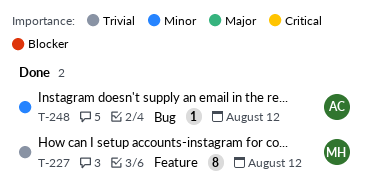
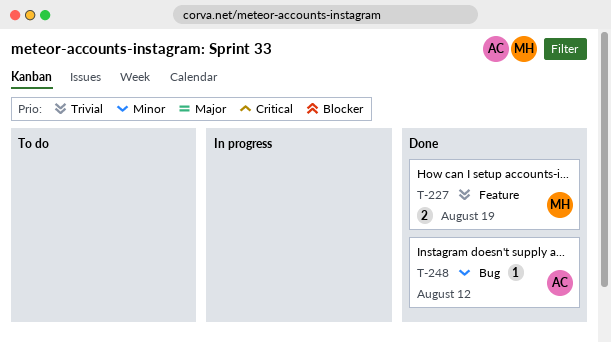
T-227, estimate: 8 -> 2
T-227, due: Aug 12 -> Aug 19

